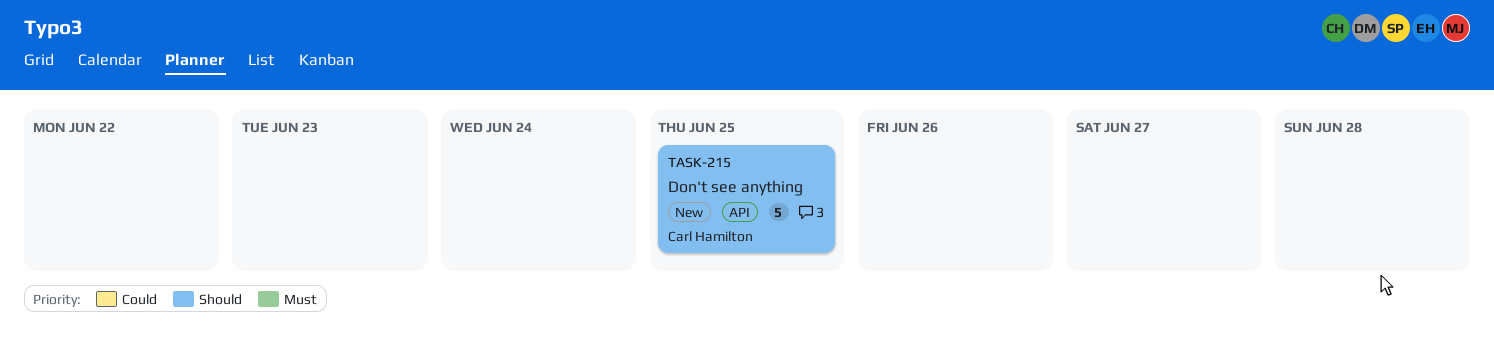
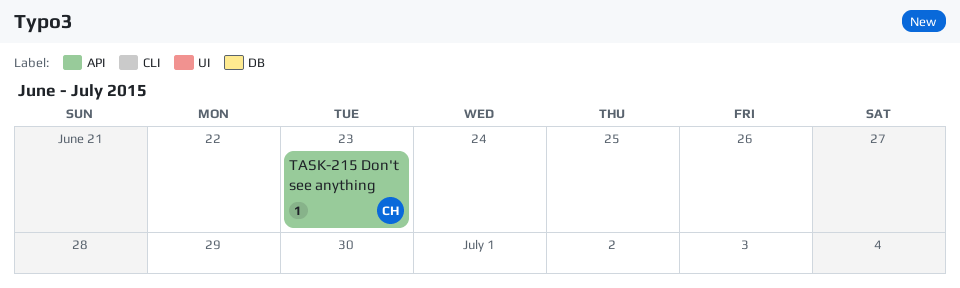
TASK-215, estimate: 5 -> 1
TASK-215, due: Jun 25 -> Jun 23

